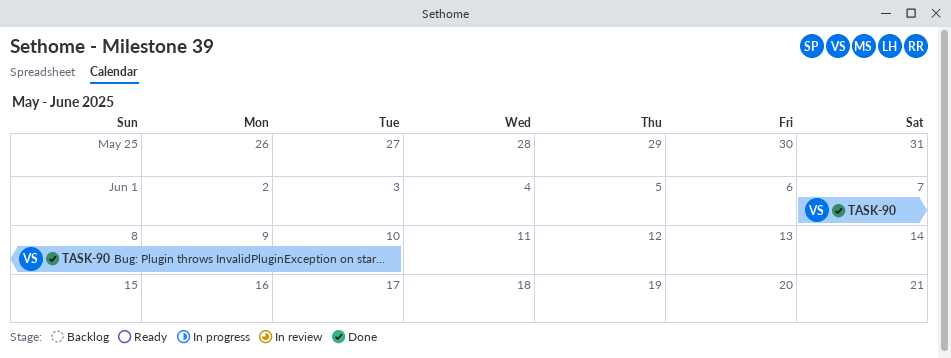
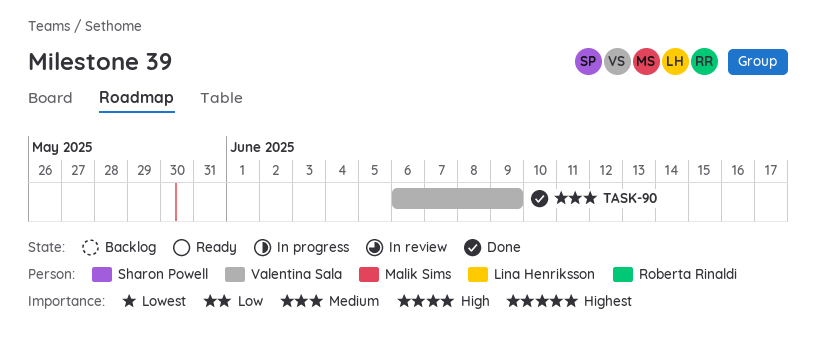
TASK-90, start: Jun 7 -> Jun 6
TASK-90, due: Jun 10 -> Jun 9

